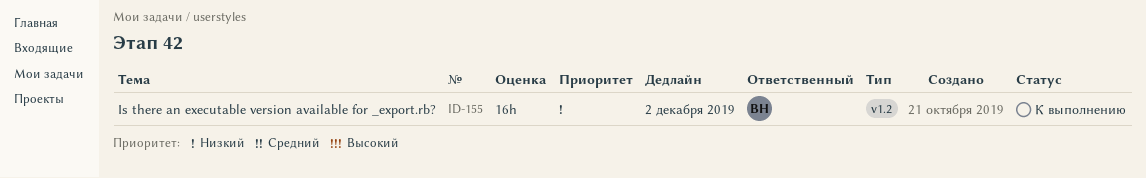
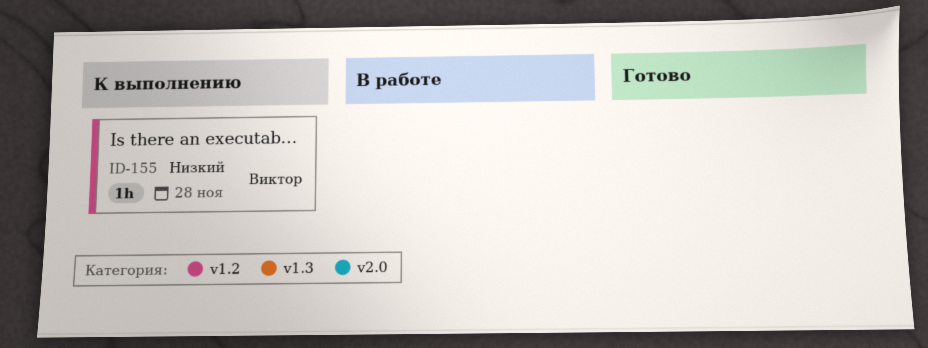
ID-155, estimate: 16h -> 1h
ID-155, due: Dec 2 -> Nov 28

